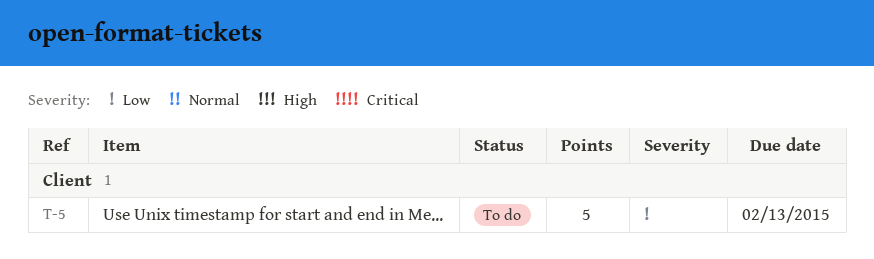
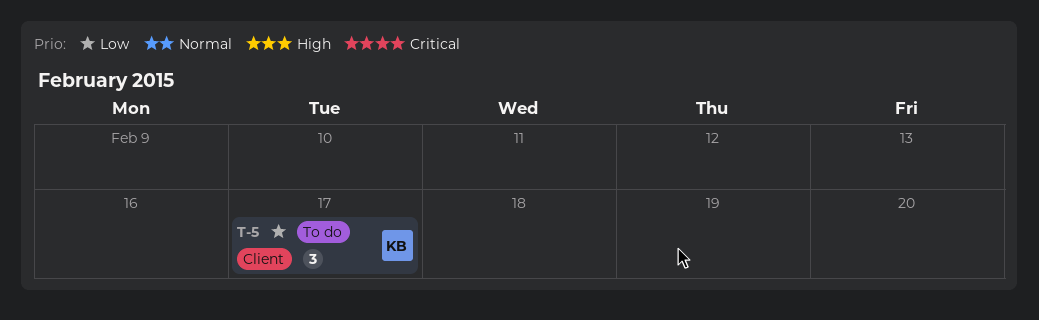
T-5, estimate: 5 -> 3
T-5, due: Feb 13 -> Feb 17

